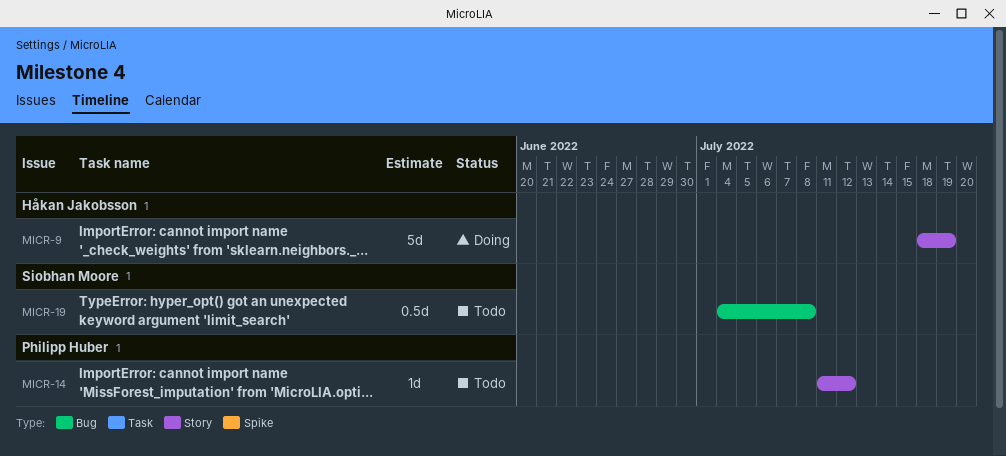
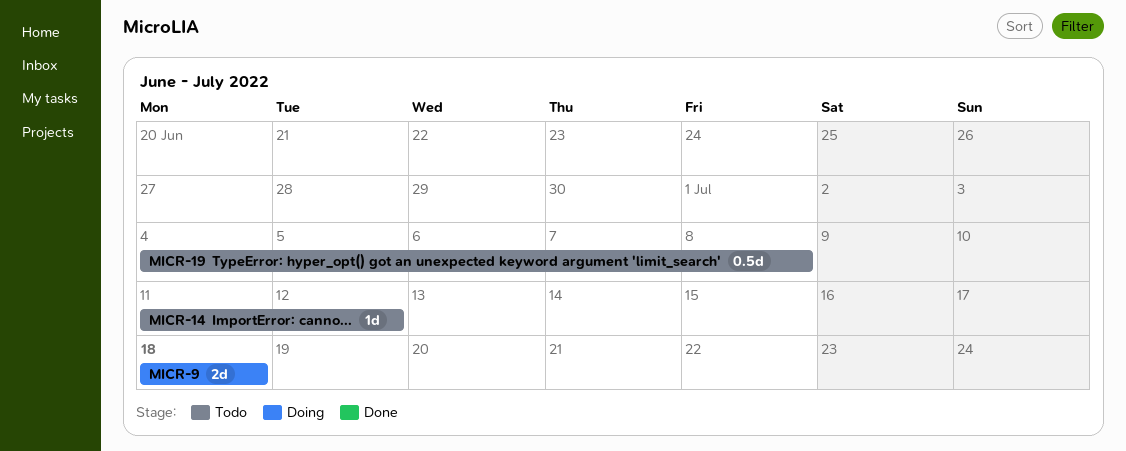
MICR-9, estimate: 5d -> 2d
MICR-9, due: Jul 19 -> Jul 18

